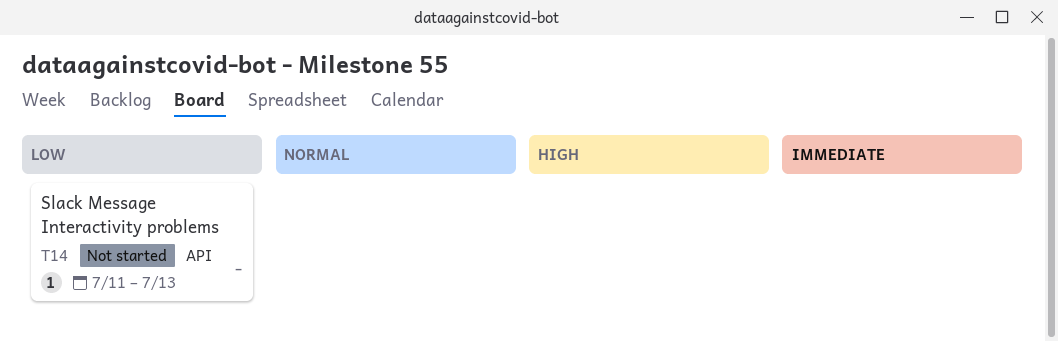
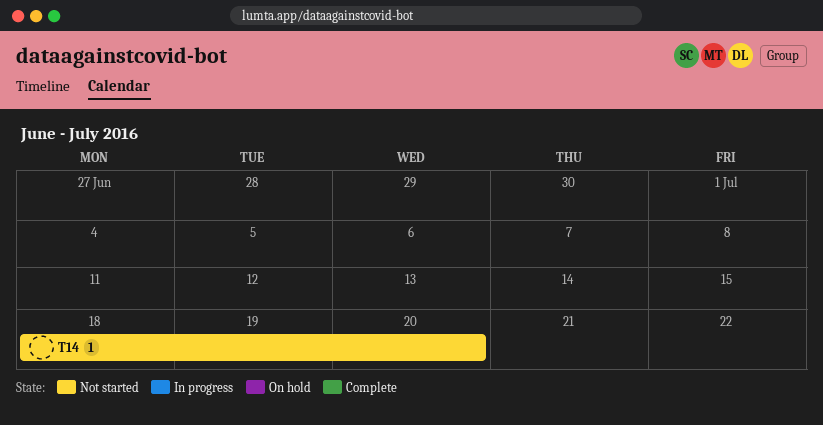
T14, start: Jul 11 -> Jul 18
T14, due: Jul 13 -> Jul 20

